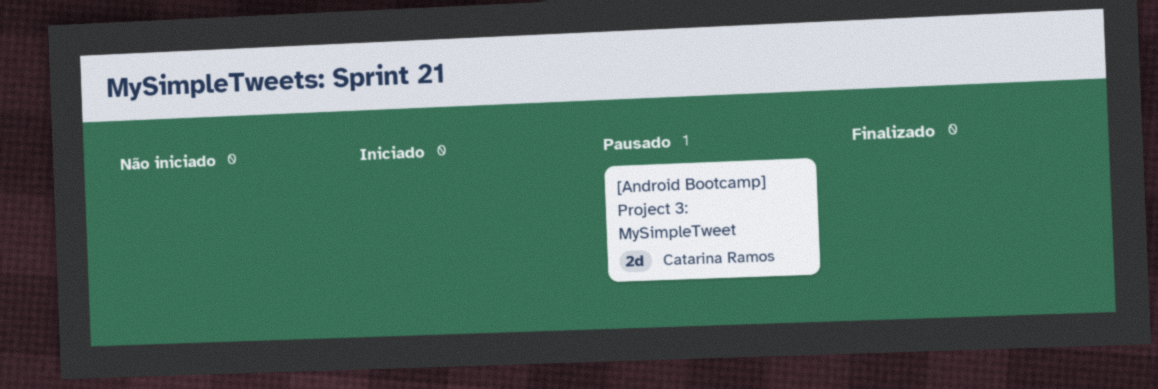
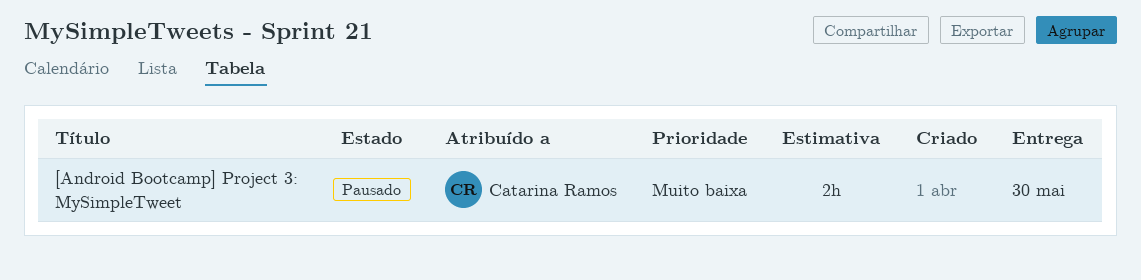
[Android Bootcamp] Project 3: MySimpleTweet, estimate: 2d -> 2h

